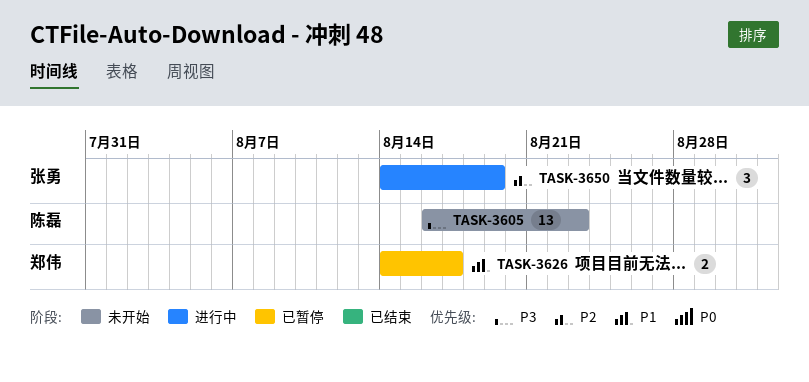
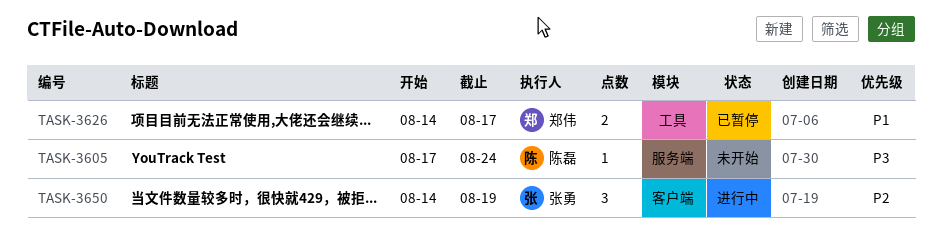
TASK-3605, estimate: 13 -> 1
TASK-3605, start: Aug 16 -> Aug 17
TASK-3605, due: Aug 23 -> Aug 24

